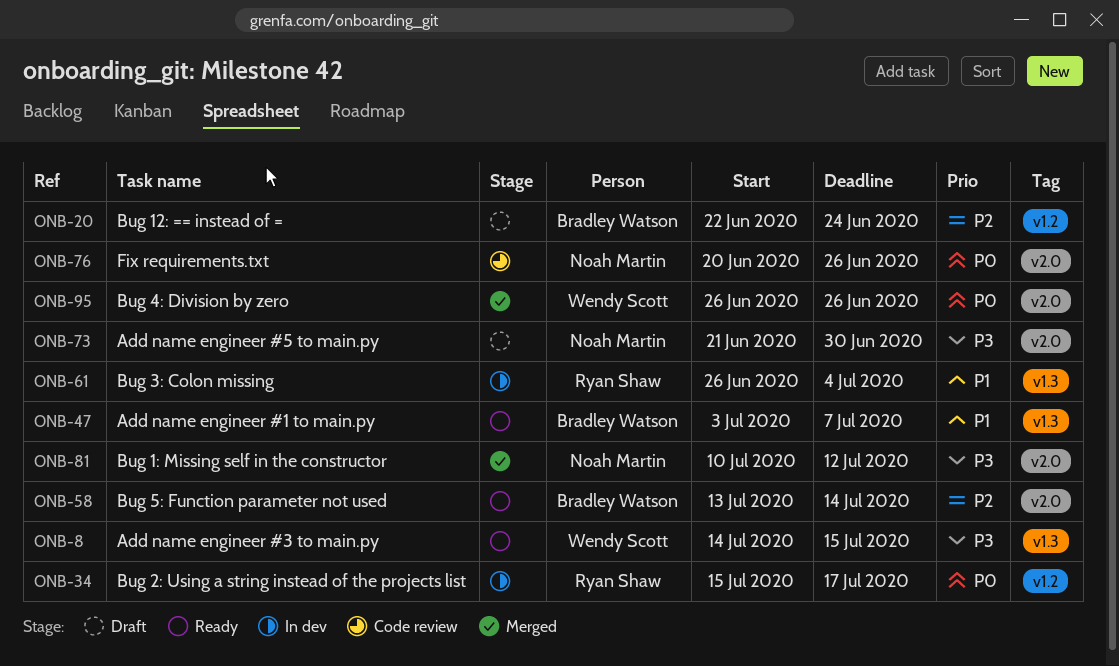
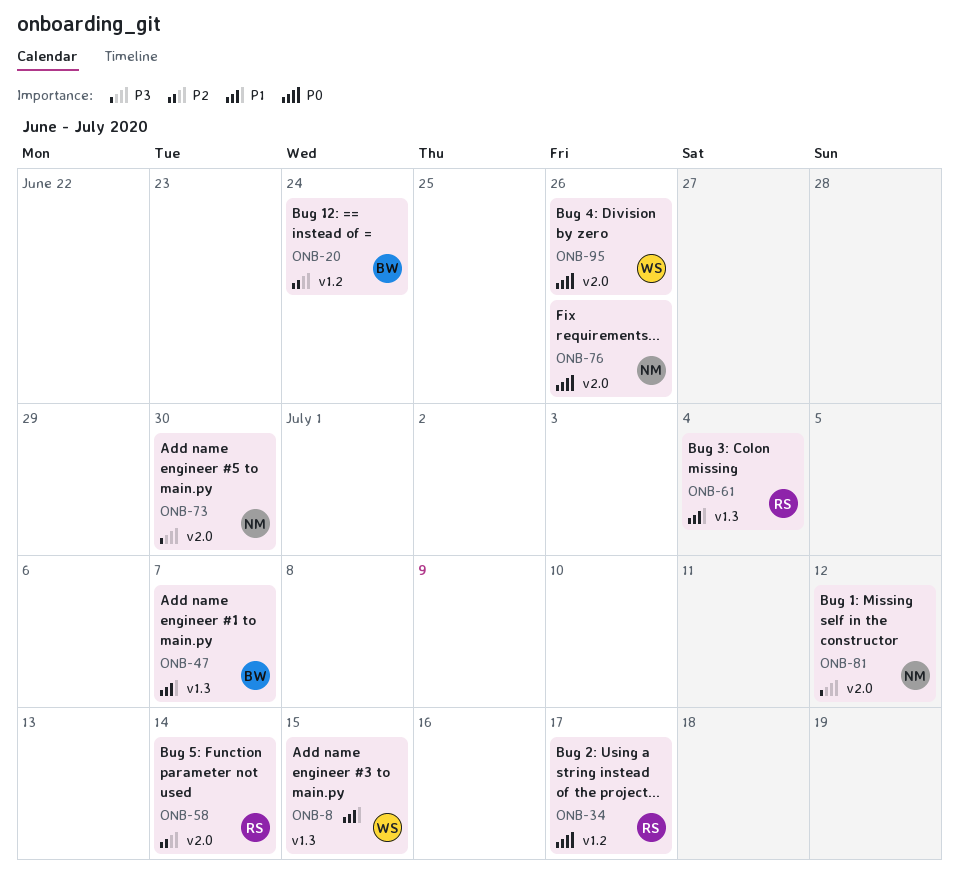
ONB-8, priority: P3 -> P1
ONB-58, owner: Bradley Watson -> Ryan Shaw

